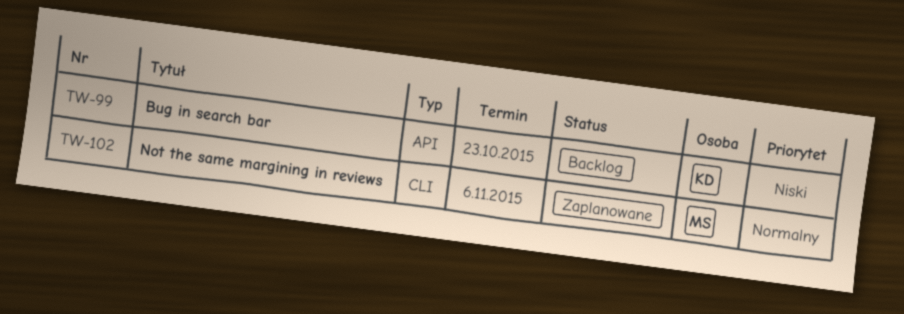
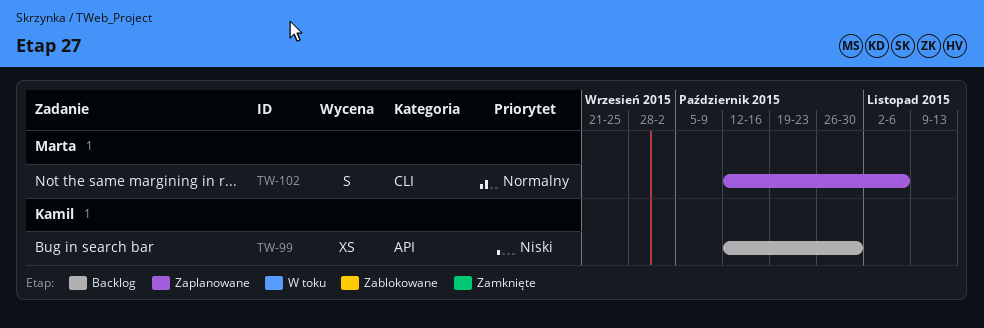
TW-99, due: Oct 23 -> Oct 30

